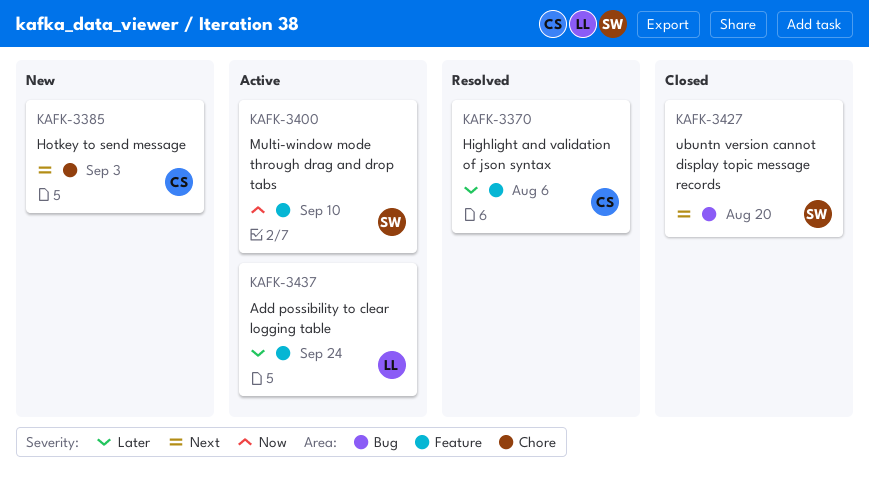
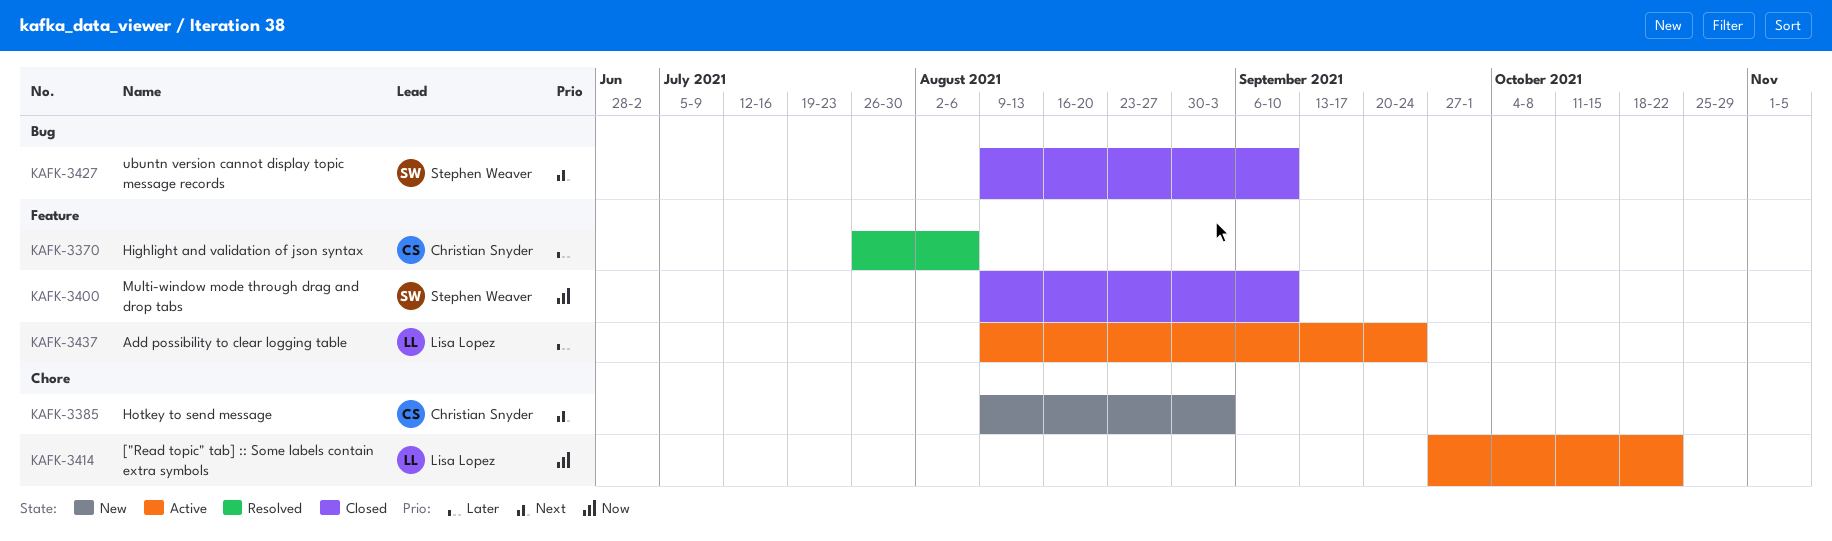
KAFK-3400, status: Active -> Closed
KAFK-3414: none -> present
KAFK-3427, due: Aug 20 -> Sep 10

